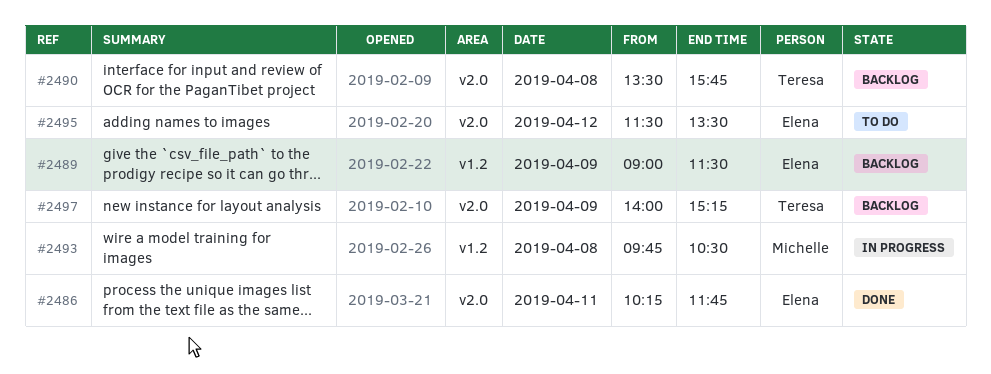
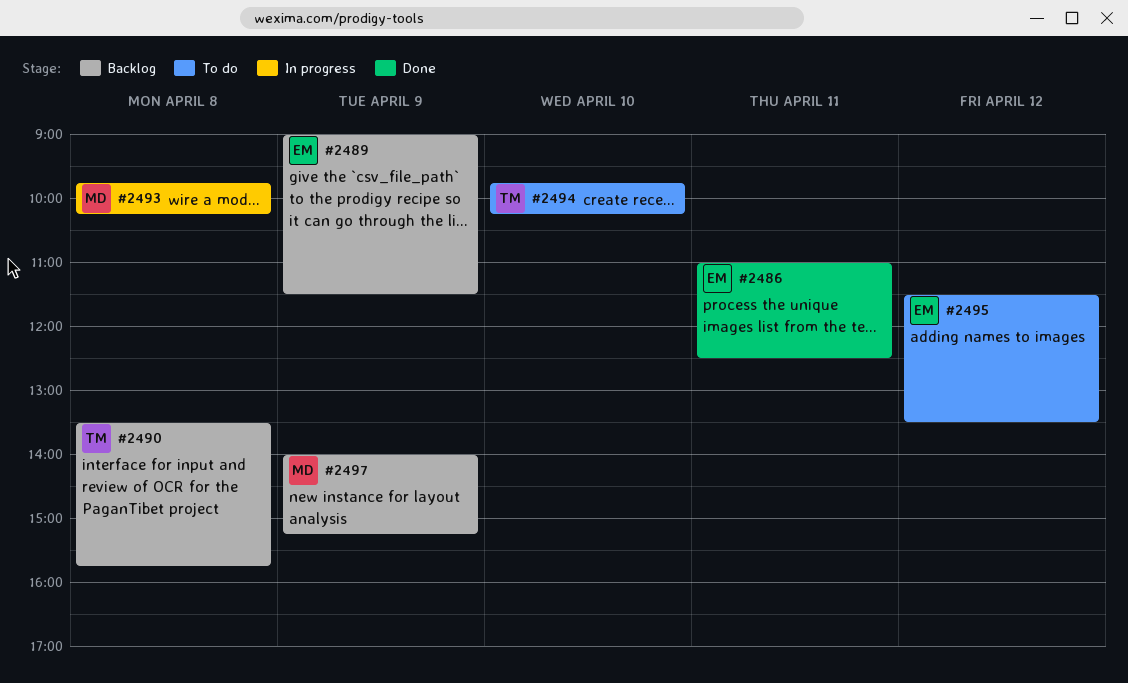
#2486, begins: 10:15 -> 11:00
#2486, ends: 11:45 -> 12:30
#2493, ends: 10:30 -> 10:15
#2494: none -> present
#2497, owner: Teresa -> Michelle

